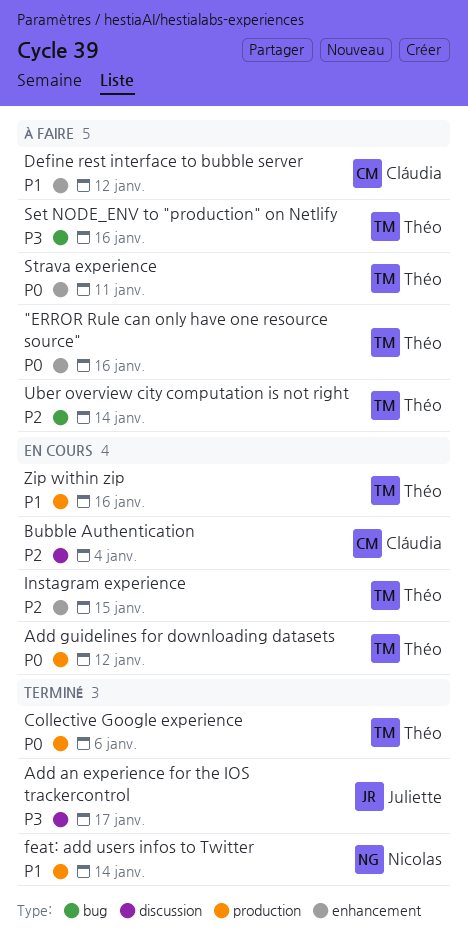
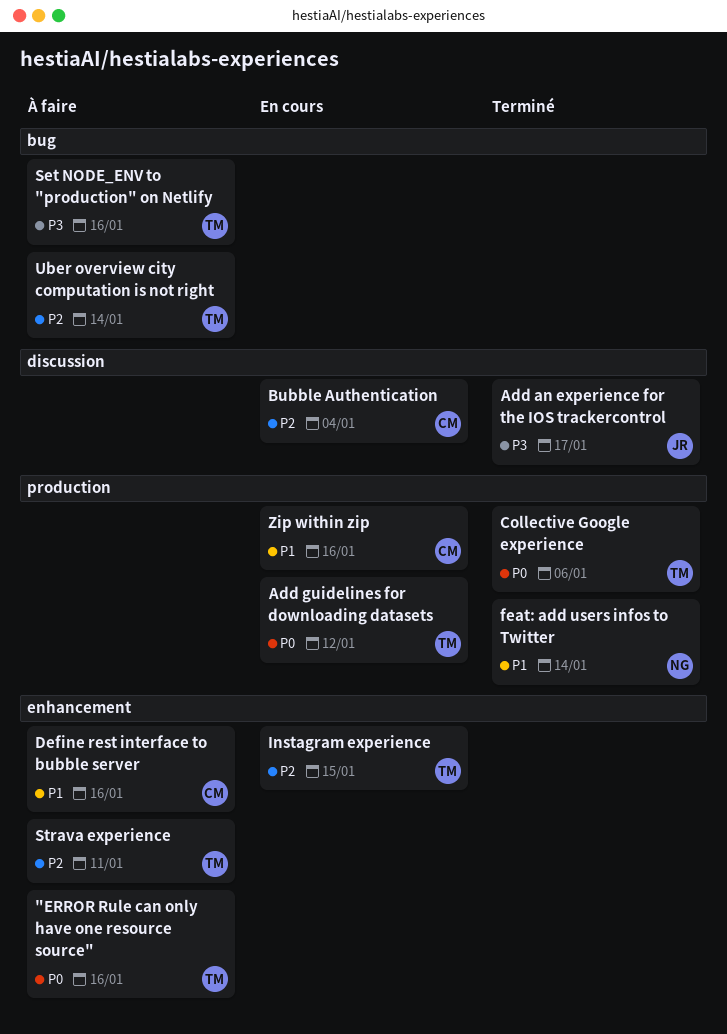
Define rest interface to bubble server, due: Jan 12 -> Jan 16
Strava experience, priority: P0 -> P2
Zip within zip, owner: Théo -> Cláudia

